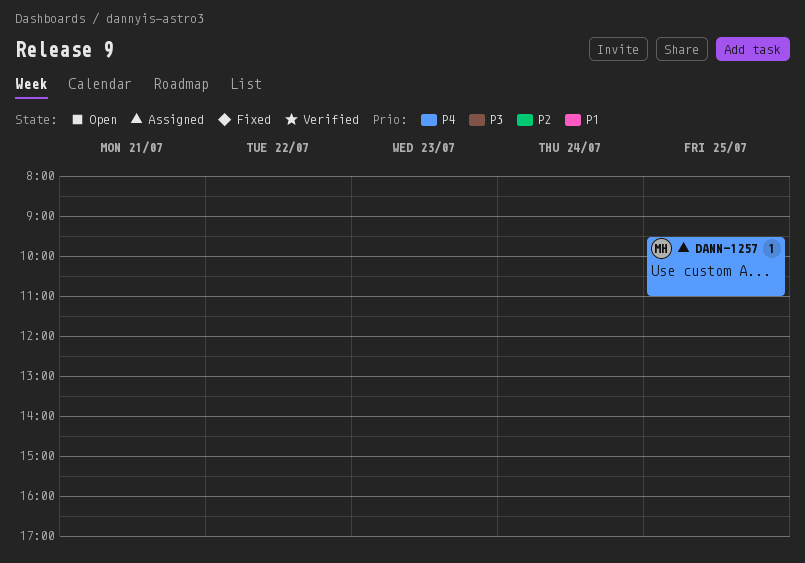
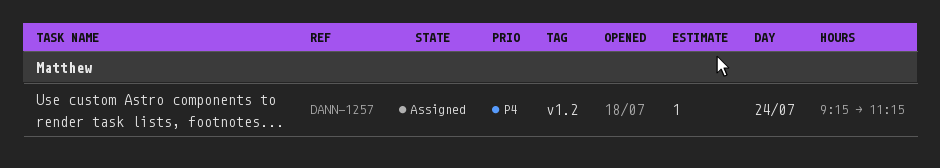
DANN-1257, day: Jul 25 -> Jul 24
DANN-1257, begins: 09:30 -> 09:15
DANN-1257, ends: 11:00 -> 11:15

